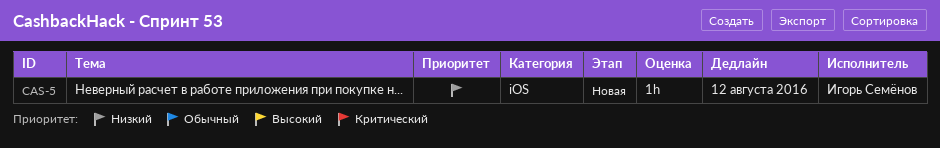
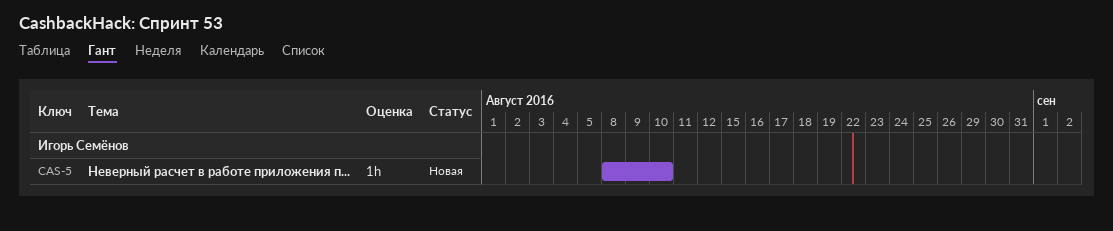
CAS-5, due: Aug 12 -> Aug 10

